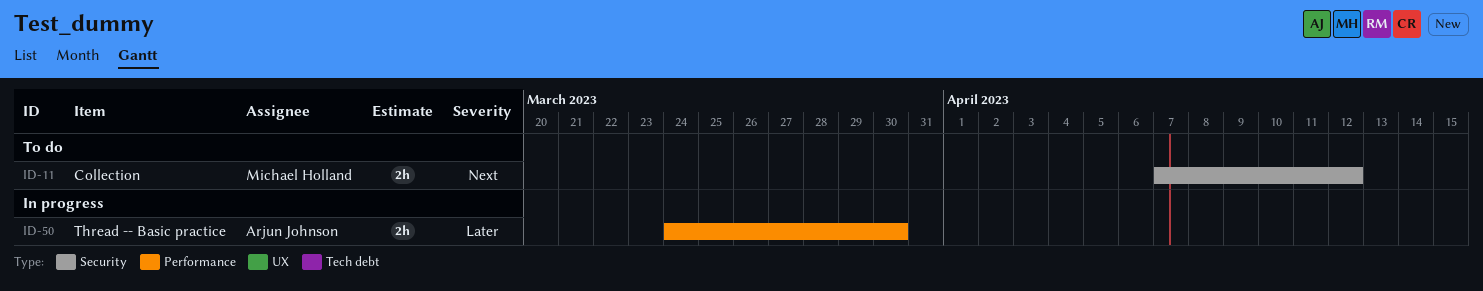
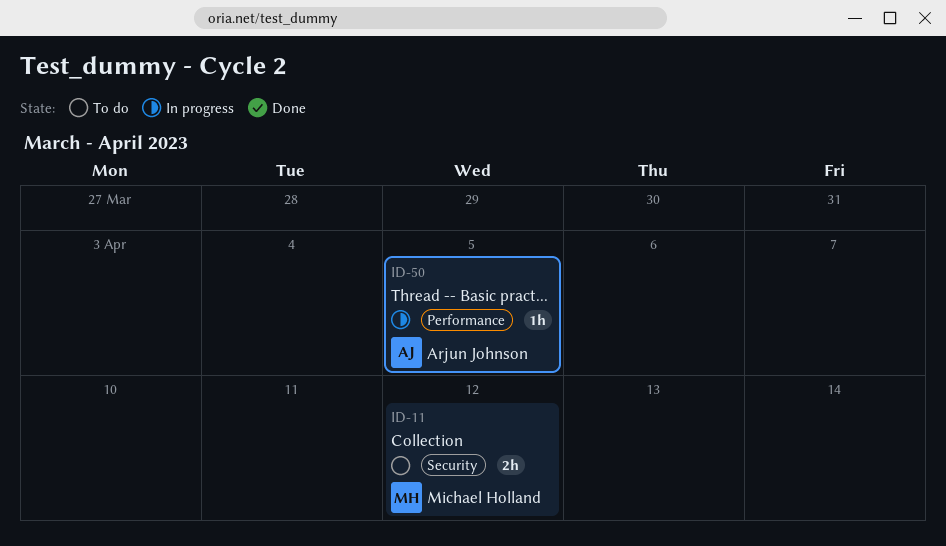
ID-50, estimate: 2h -> 1h
ID-50, due: Mar 30 -> Apr 5

